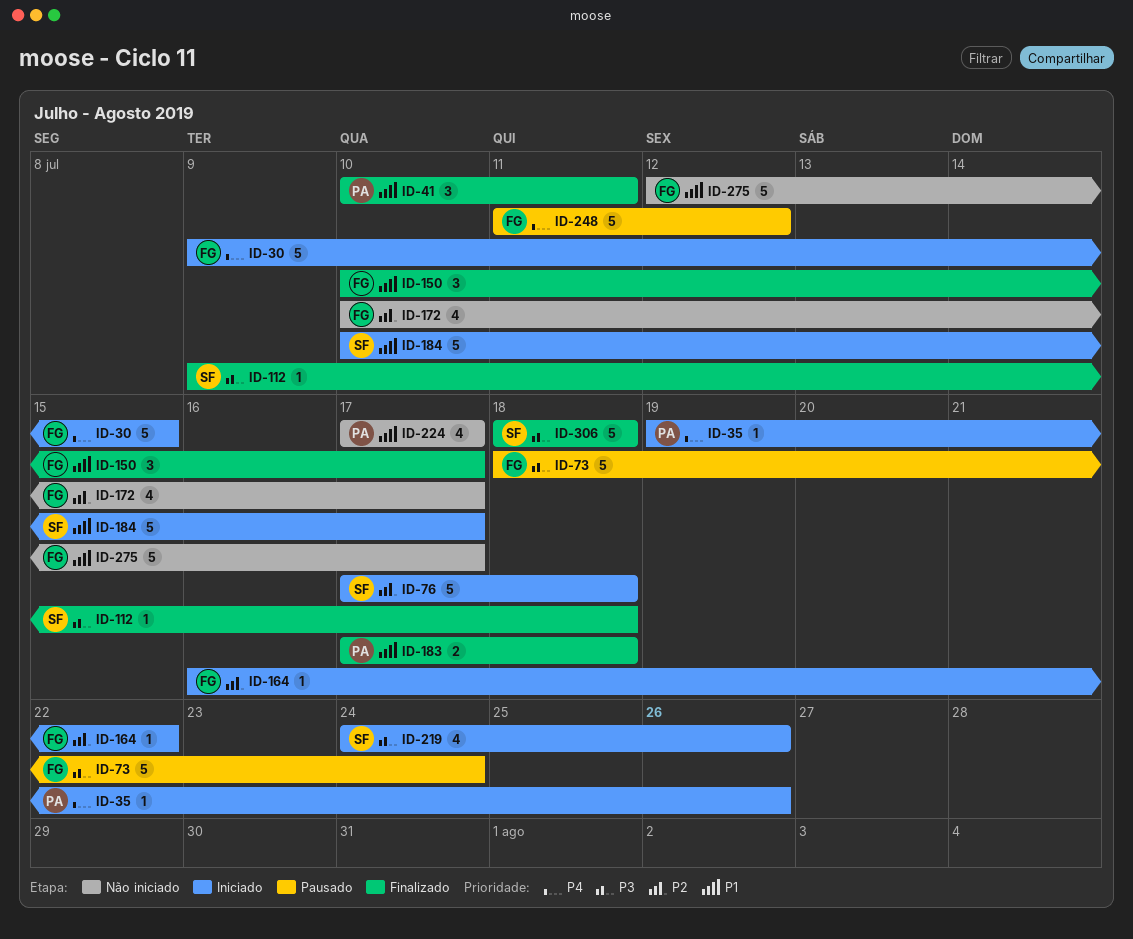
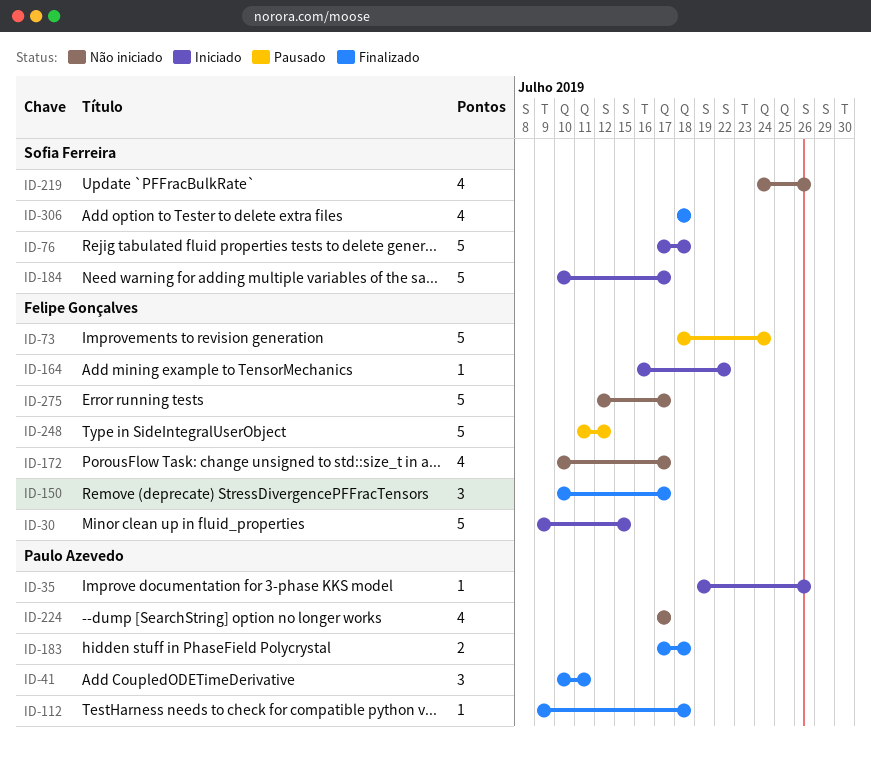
ID-112, owner: Sofia Ferreira -> Paulo Azevedo
ID-219, status: Iniciado -> Não iniciado
ID-306, estimate: 5 -> 4

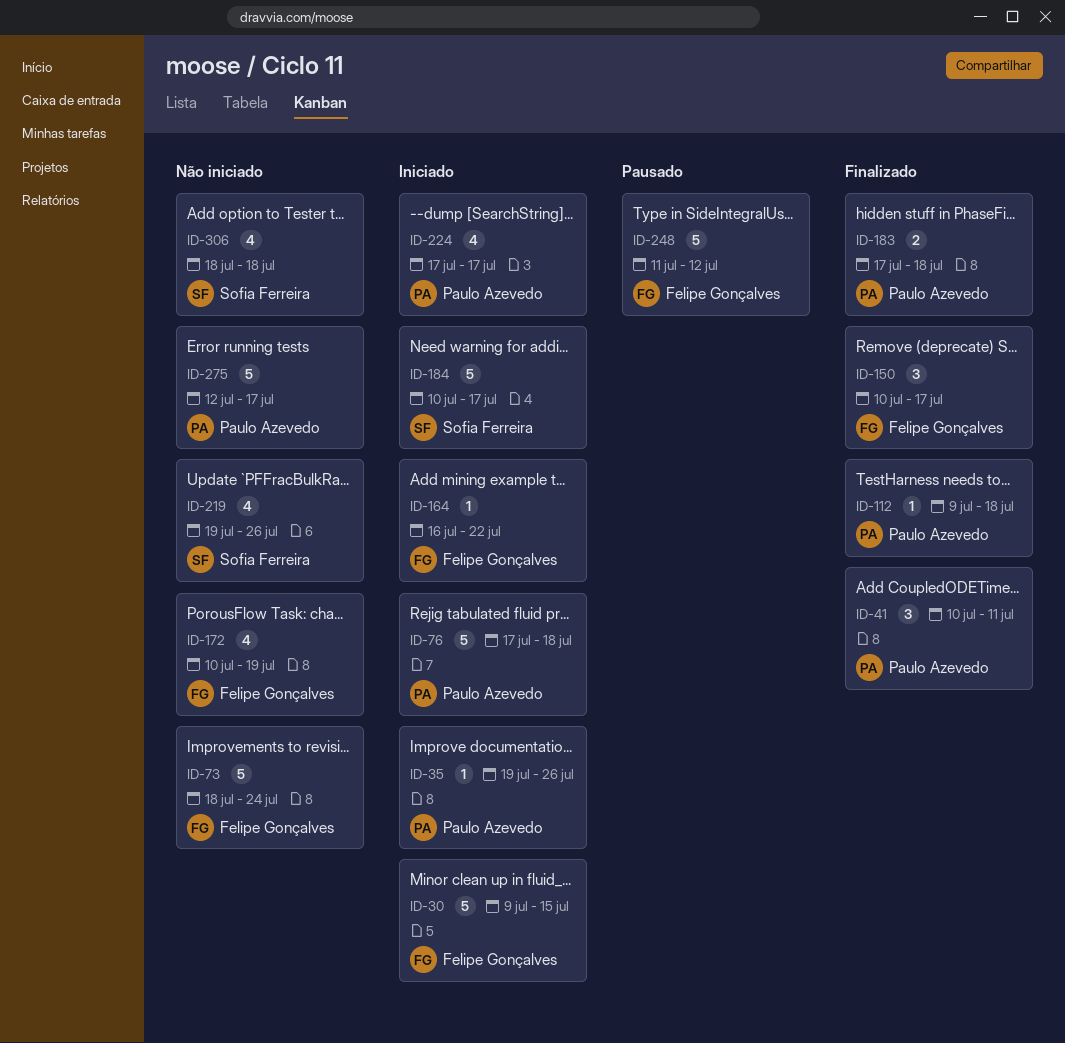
ID-73, status: Pausado -> Não iniciado
ID-76, owner: Sofia Ferreira -> Paulo Azevedo
ID-172, due: Jul 17 -> Jul 19
ID-219, start: Jul 24 -> Jul 19
ID-224, status: Não iniciado -> Iniciado
ID-275, owner: Felipe Gonçalves -> Paulo Azevedo
ID-306, status: Finalizado -> Não iniciado

